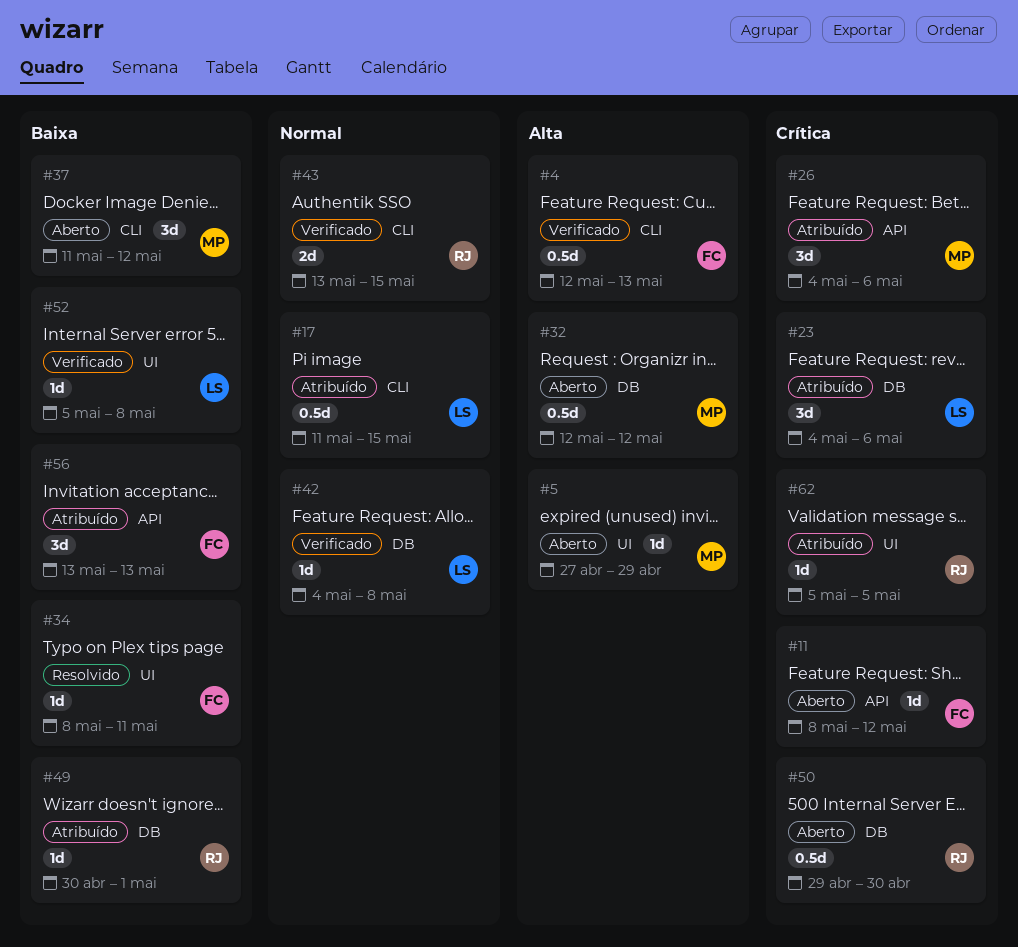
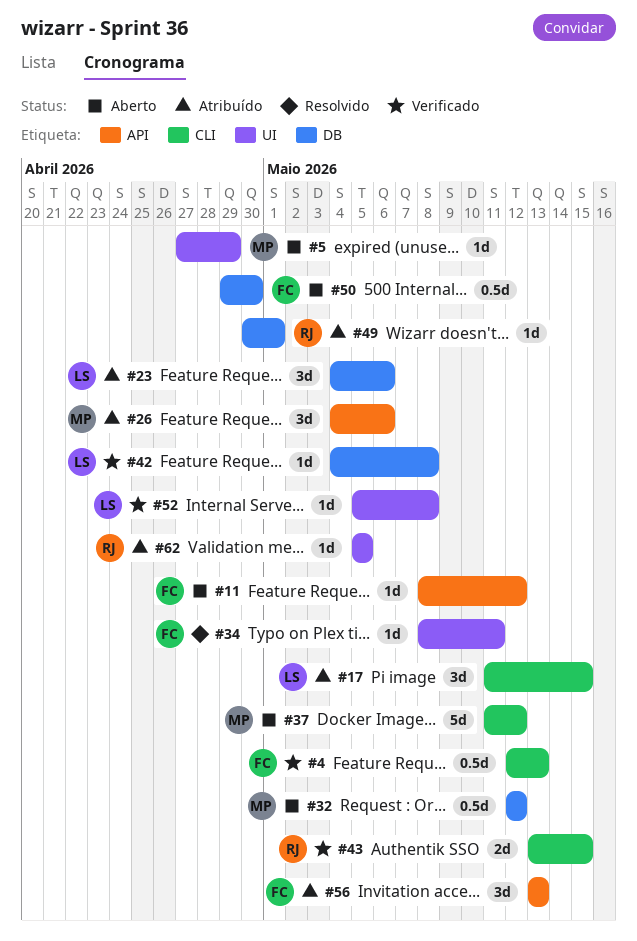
#17, estimate: 0.5d -> 3d
#37, estimate: 3d -> 5d
#50, owner: RJ -> FC

